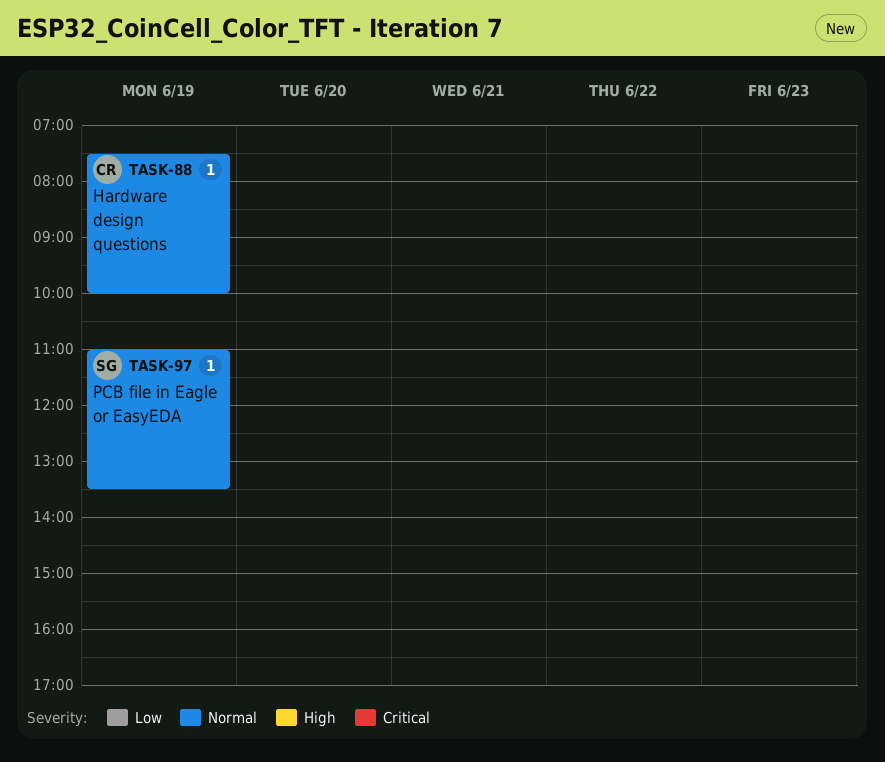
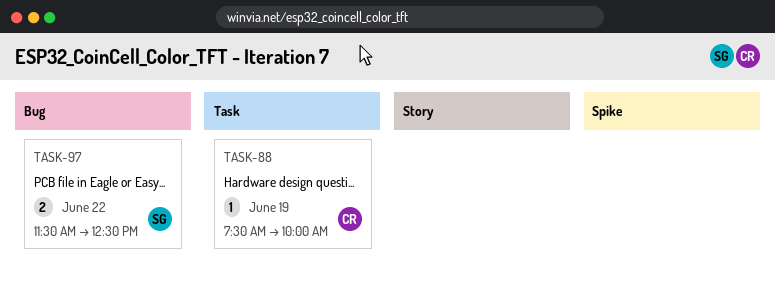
TASK-97, estimate: 1 -> 2
TASK-97, day: Jun 19 -> Jun 22
TASK-97, begins: 11:00 -> 11:30
TASK-97, ends: 13:30 -> 12:30

